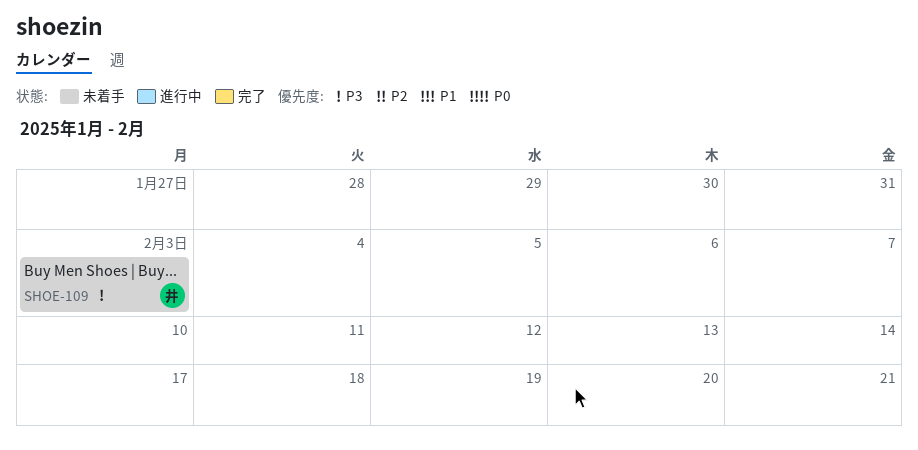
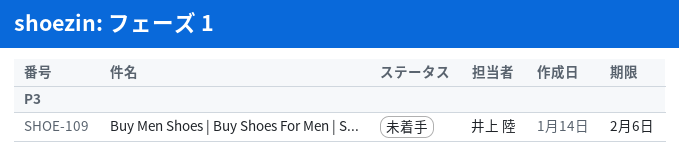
SHOE-109, due: Feb 3 -> Feb 6

